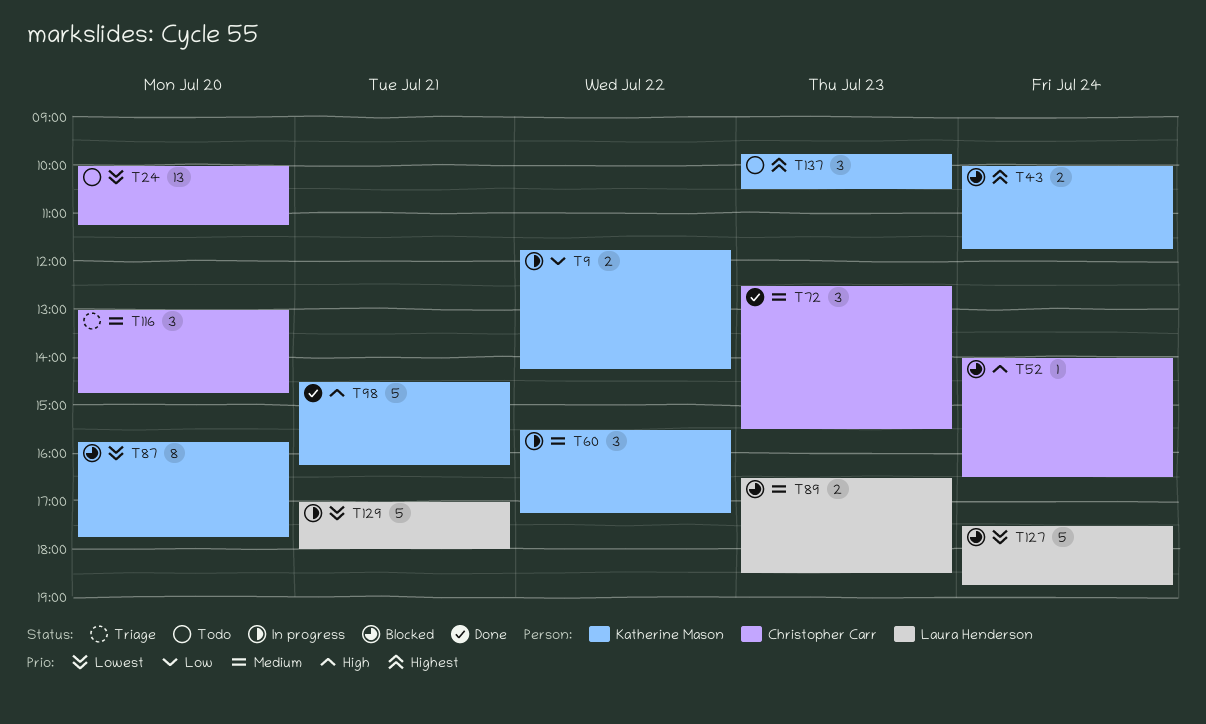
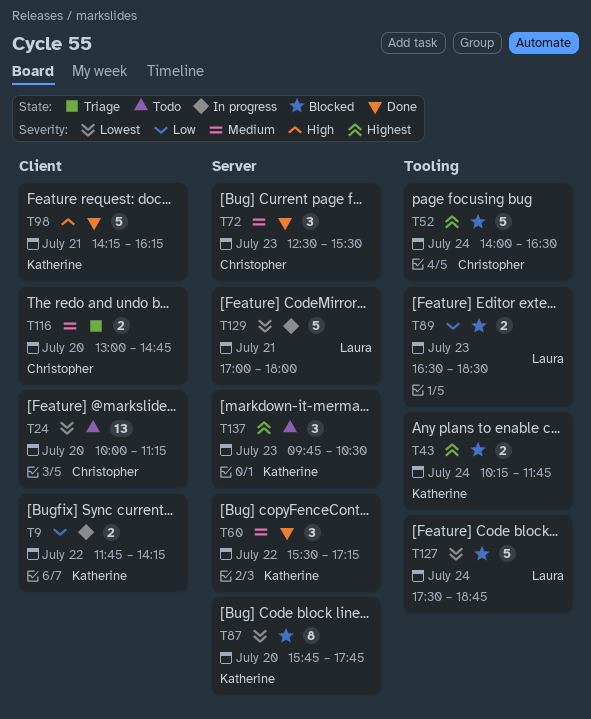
T43, begins: 10:00 -> 10:15
T52, priority: High -> Highest
T52, estimate: 1 -> 5
T60, status: In progress -> Done
T89, priority: Medium -> Low
T98, begins: 14:30 -> 14:15
T116, estimate: 3 -> 2

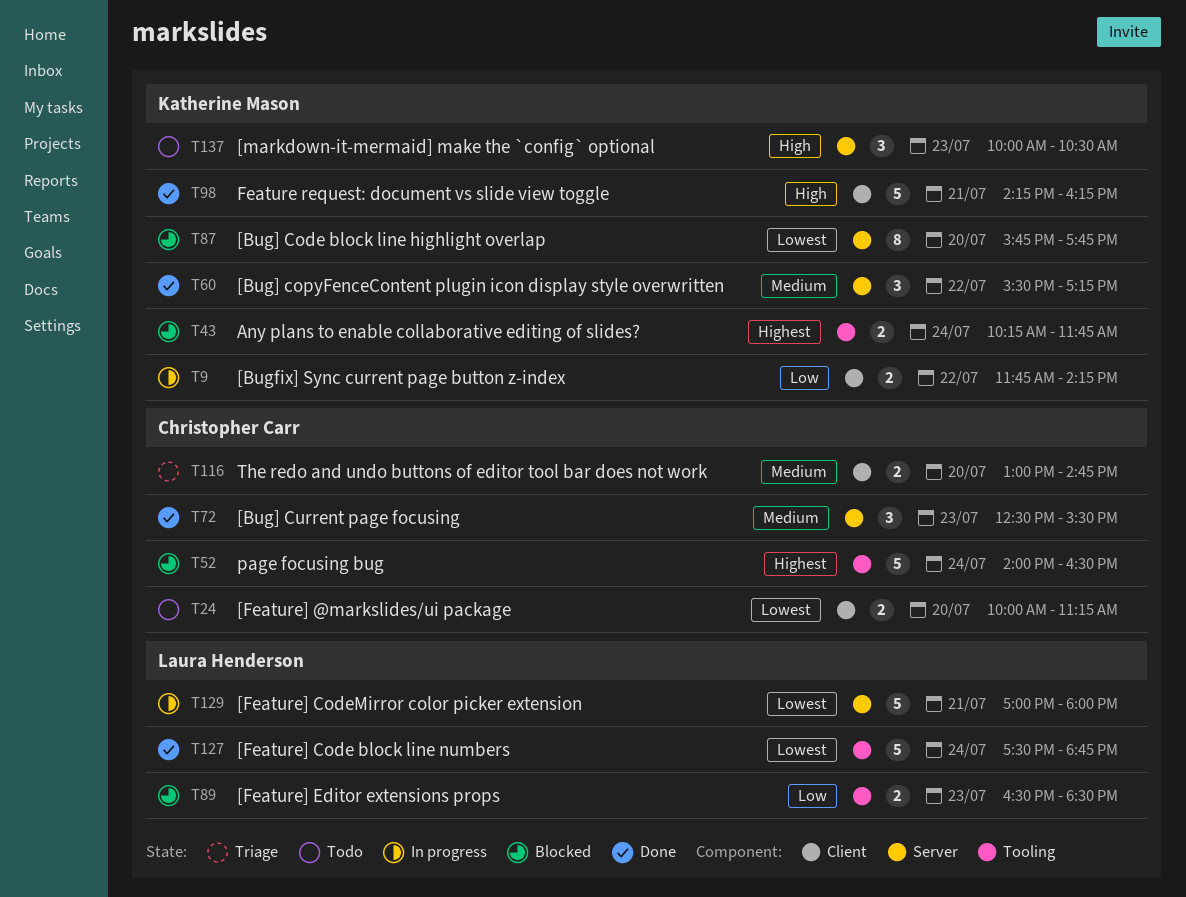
T24, estimate: 13 -> 2
T127, status: Blocked -> Done
T137, priority: Highest -> High
T137, begins: 09:45 -> 10:00

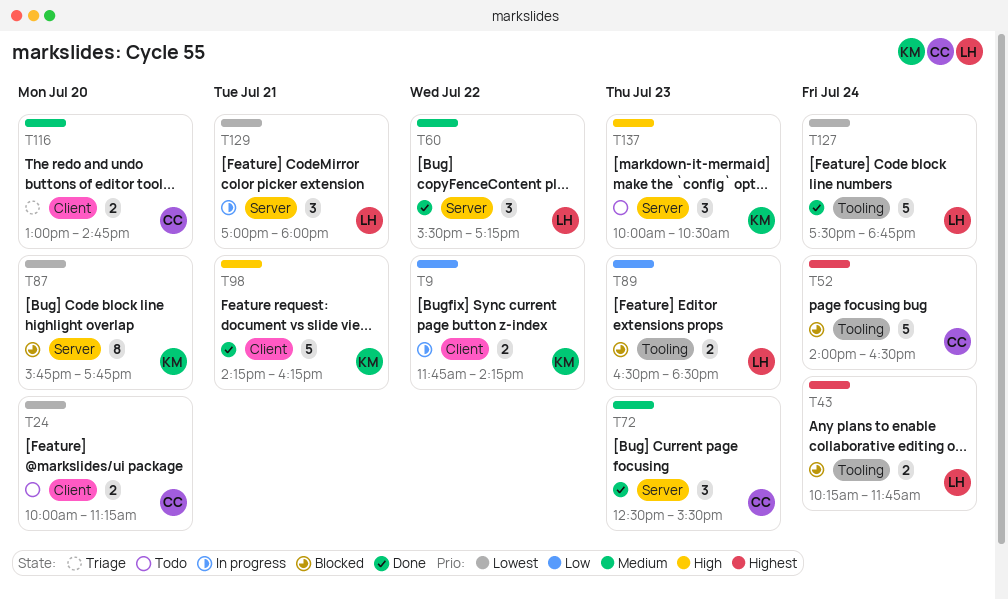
T43, owner: Katherine Mason -> Laura Henderson
T60, owner: Katherine Mason -> Laura Henderson
T129, estimate: 5 -> 3

